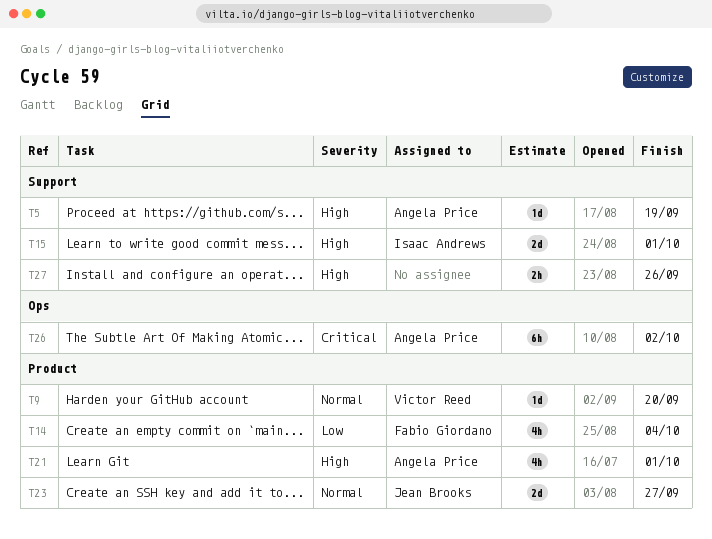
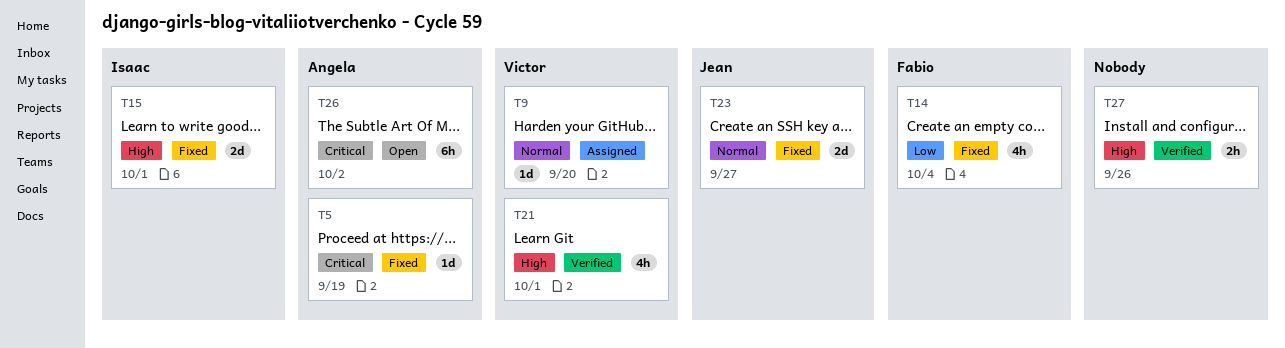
T5, priority: High -> Critical
T21, owner: Angela Price -> Victor Reed

